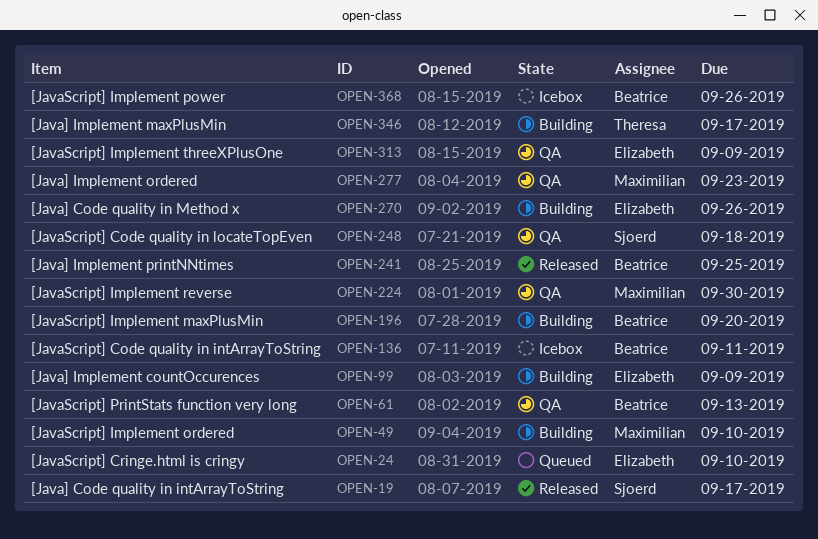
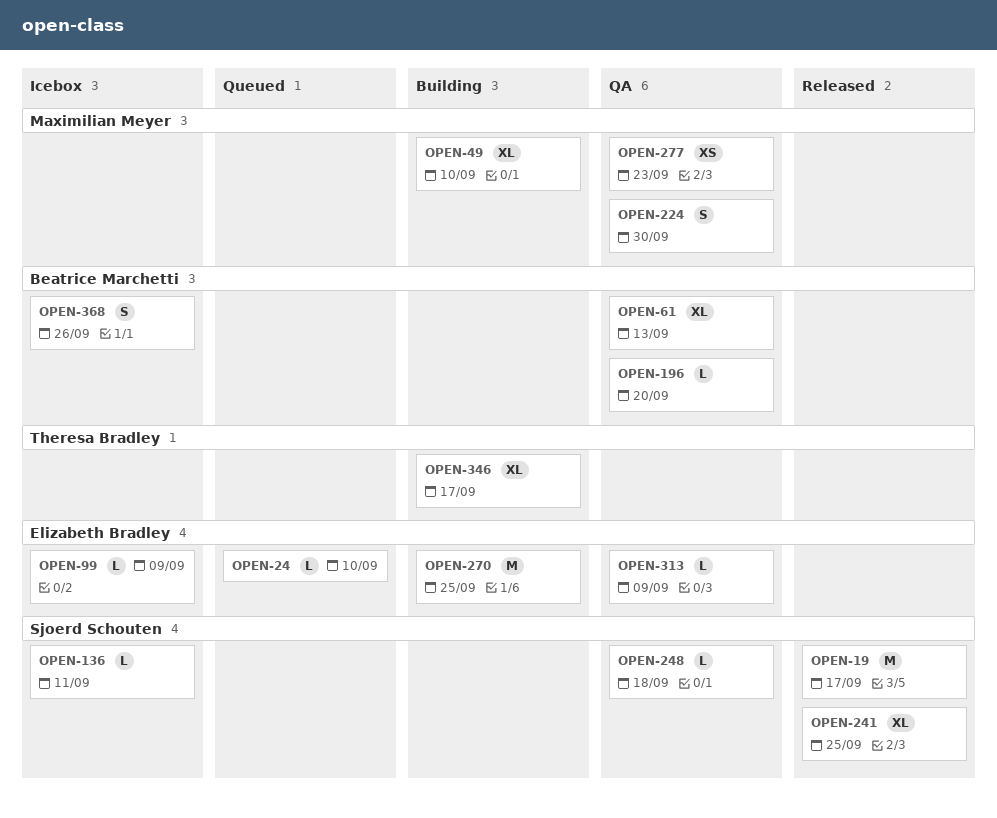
OPEN-99, status: Building -> Icebox
OPEN-136, owner: Beatrice Marchetti -> Sjoerd Schouten
OPEN-196, status: Building -> QA
OPEN-241, owner: Beatrice Marchetti -> Sjoerd Schouten
OPEN-270, due: Sep 26 -> Sep 25

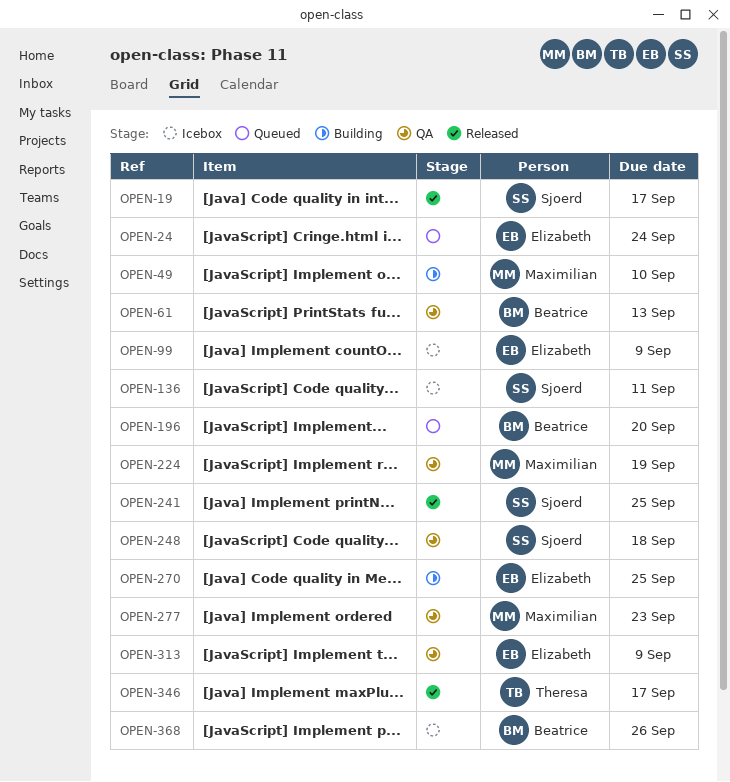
OPEN-24, due: Sep 10 -> Sep 24
OPEN-196, status: QA -> Queued
OPEN-224, due: Sep 30 -> Sep 19
OPEN-346, status: Building -> Released

